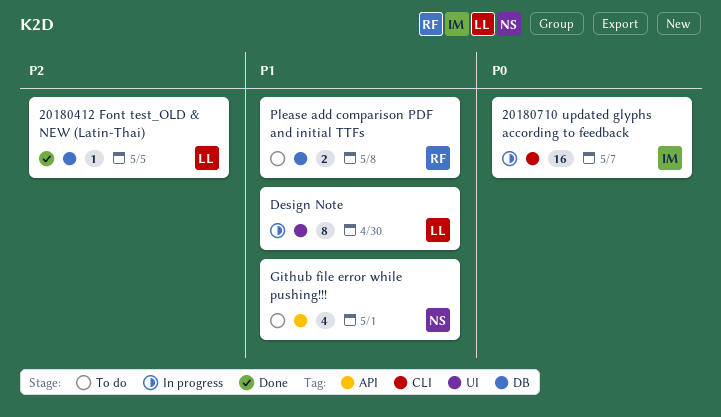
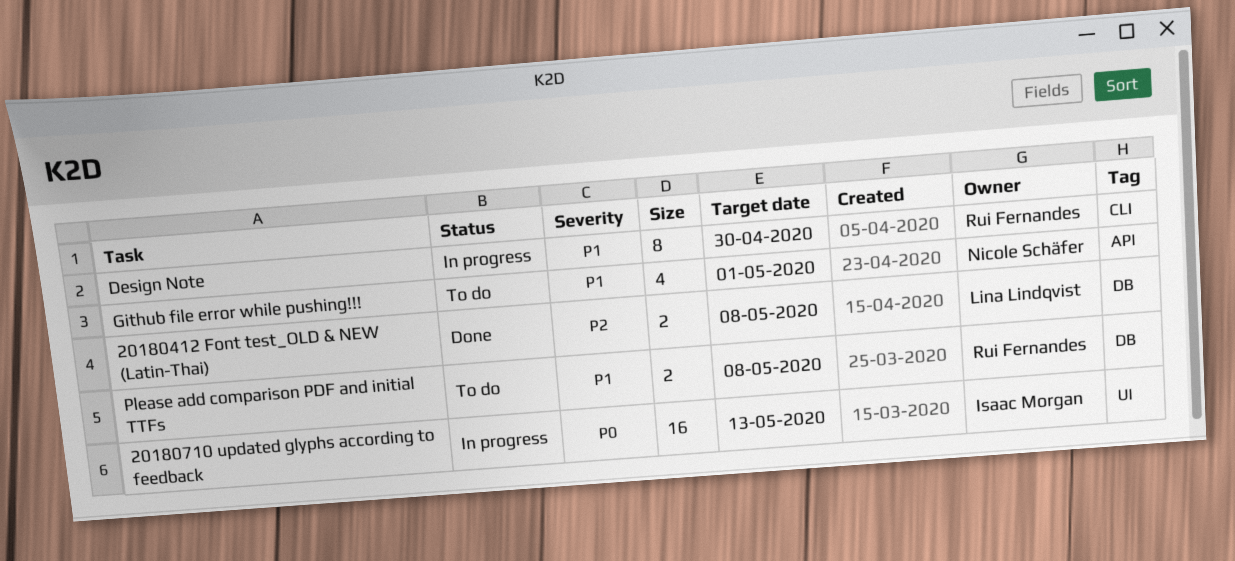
20180412 Font test_OLD & NEW (Latin-Thai), estimate: 1 -> 2
20180412 Font test_OLD & NEW (Latin-Thai), due: May 5 -> May 8
20180710 updated glyphs according to feedback, label: CLI -> UI
20180710 updated glyphs according to feedback, due: May 7 -> May 13
Design Note, owner: Lina Lindqvist -> Rui Fernandes
Design Note, label: UI -> CLI

